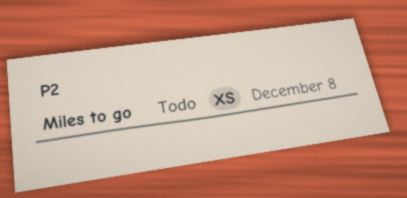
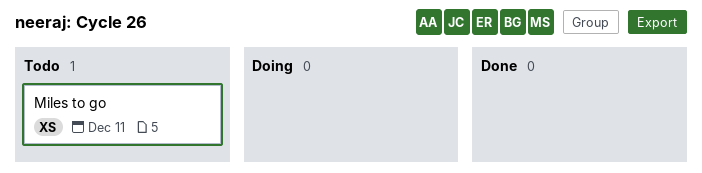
Miles to go, due: Dec 8 -> Dec 11

